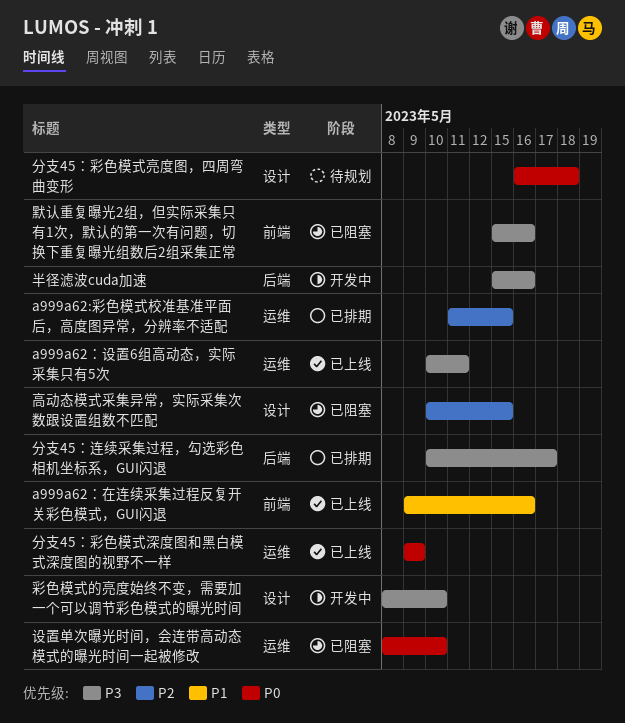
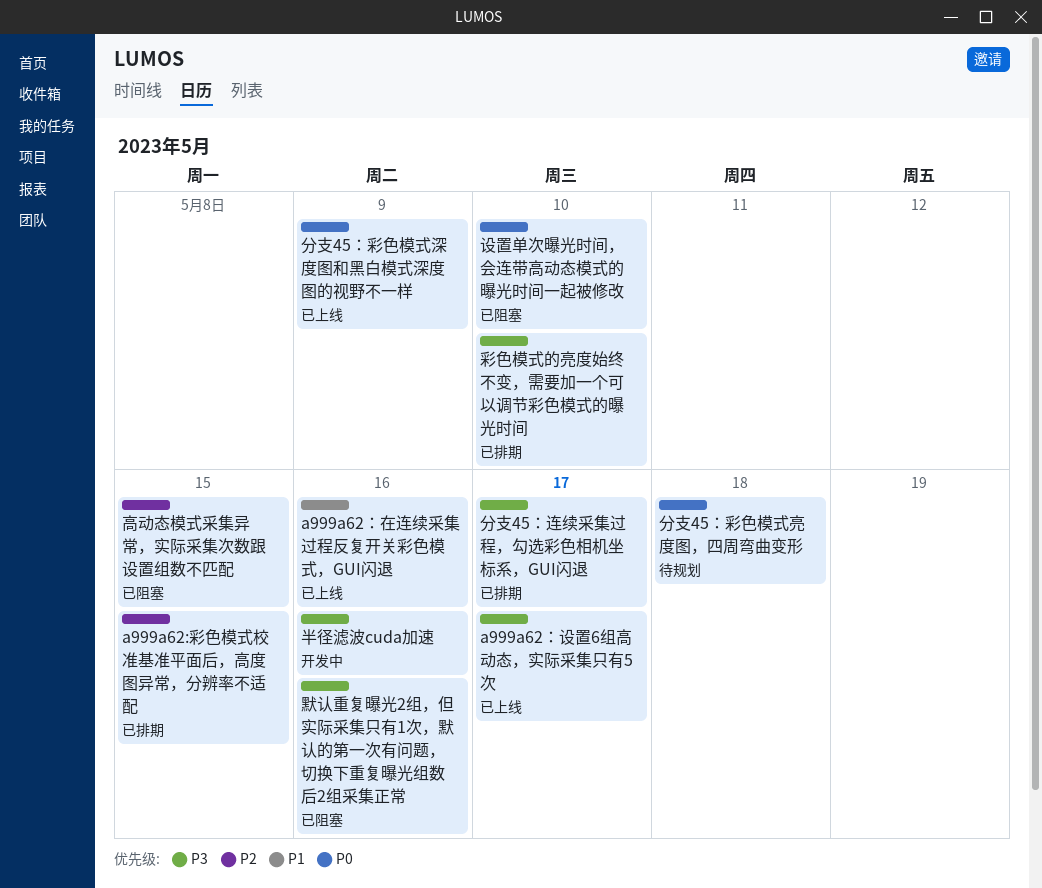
a999a62：设置6组高动态，实际采集只有5次, due: May 11 -> May 17
彩色模式的亮度始终不变，需要加一个可以调节彩色模式的曝光时间, status: 开发中 -> 已排期

